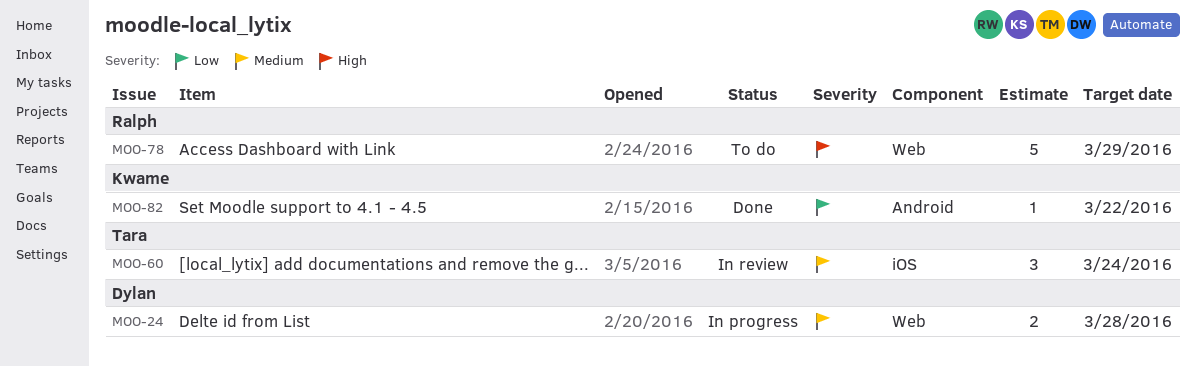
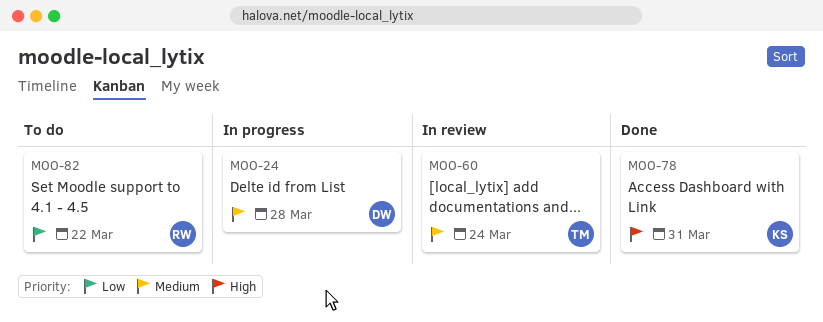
MOO-78, status: To do -> Done
MOO-78, owner: Ralph -> Kwame
MOO-78, due: Mar 29 -> Mar 31
MOO-82, status: Done -> To do
MOO-82, owner: Kwame -> Ralph

